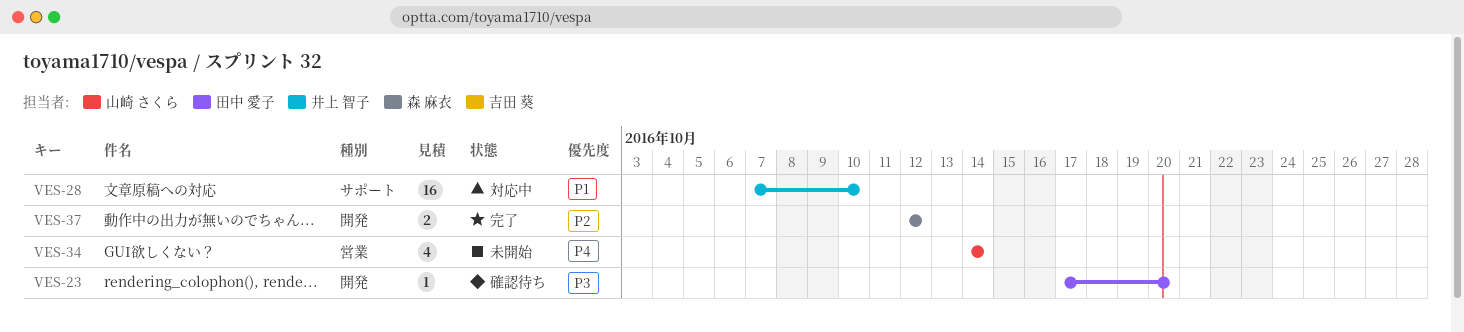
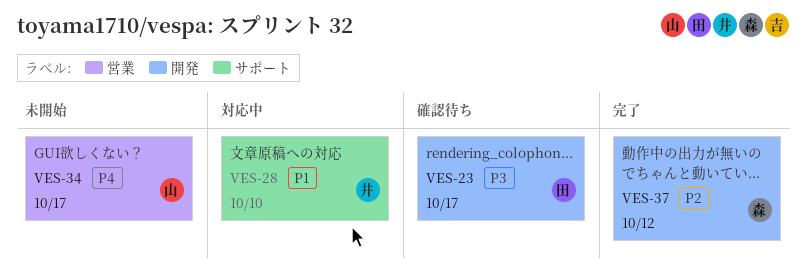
VES-23, due: Oct 20 -> Oct 17
VES-34, due: Oct 14 -> Oct 17

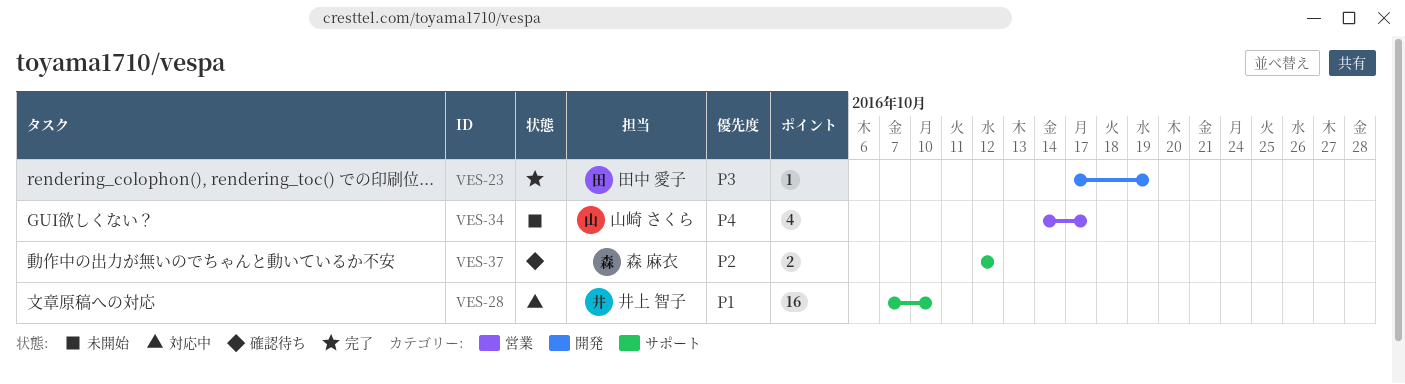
VES-23, status: 確認待ち -> 完了
VES-23, due: Oct 17 -> Oct 19
VES-37, status: 完了 -> 確認待ち
VES-37, label: 開発 -> サポート

